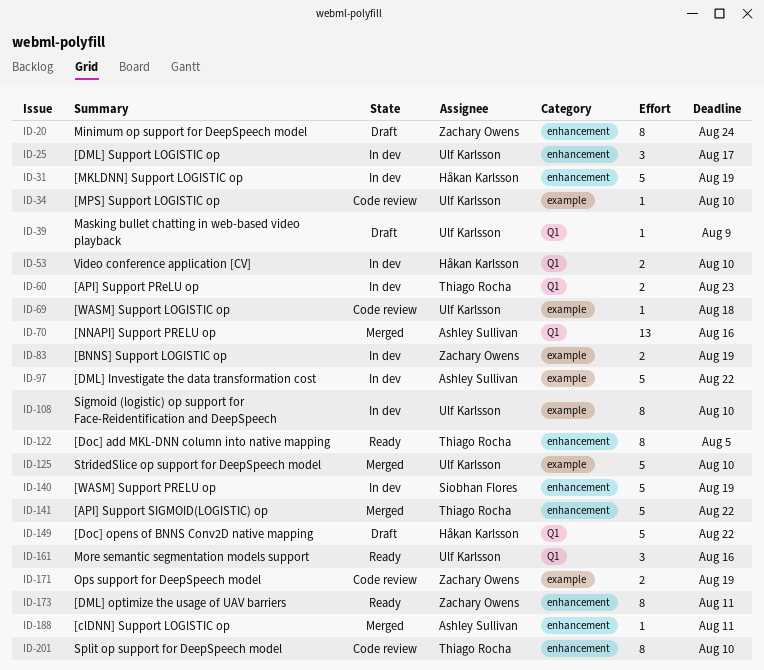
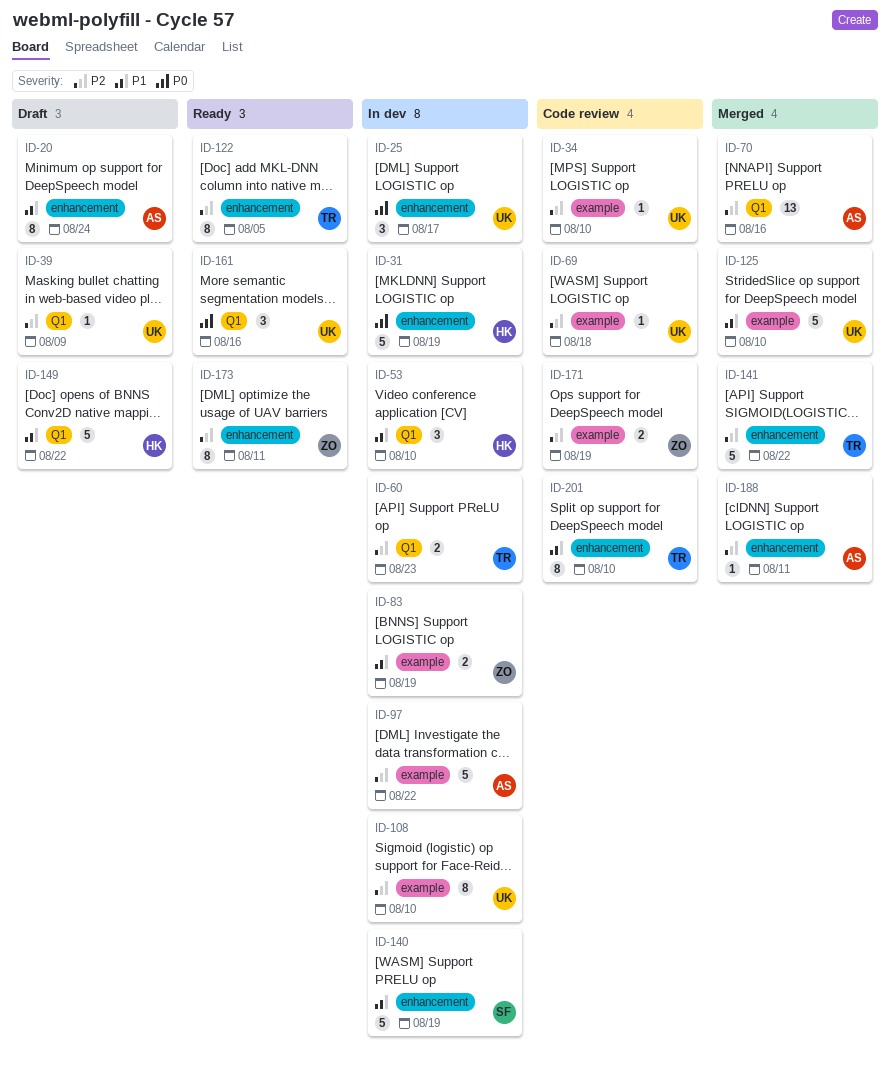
ID-20, owner: Zachary Owens -> Ashley Sullivan
ID-53, estimate: 2 -> 3

